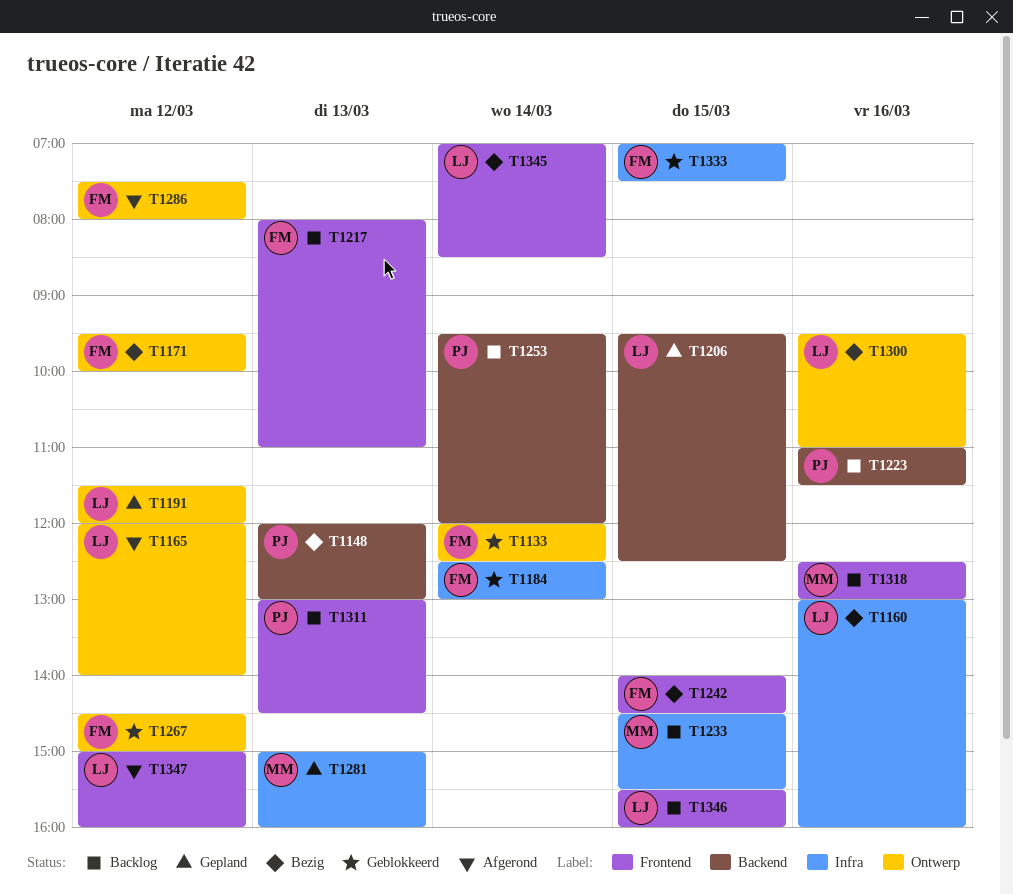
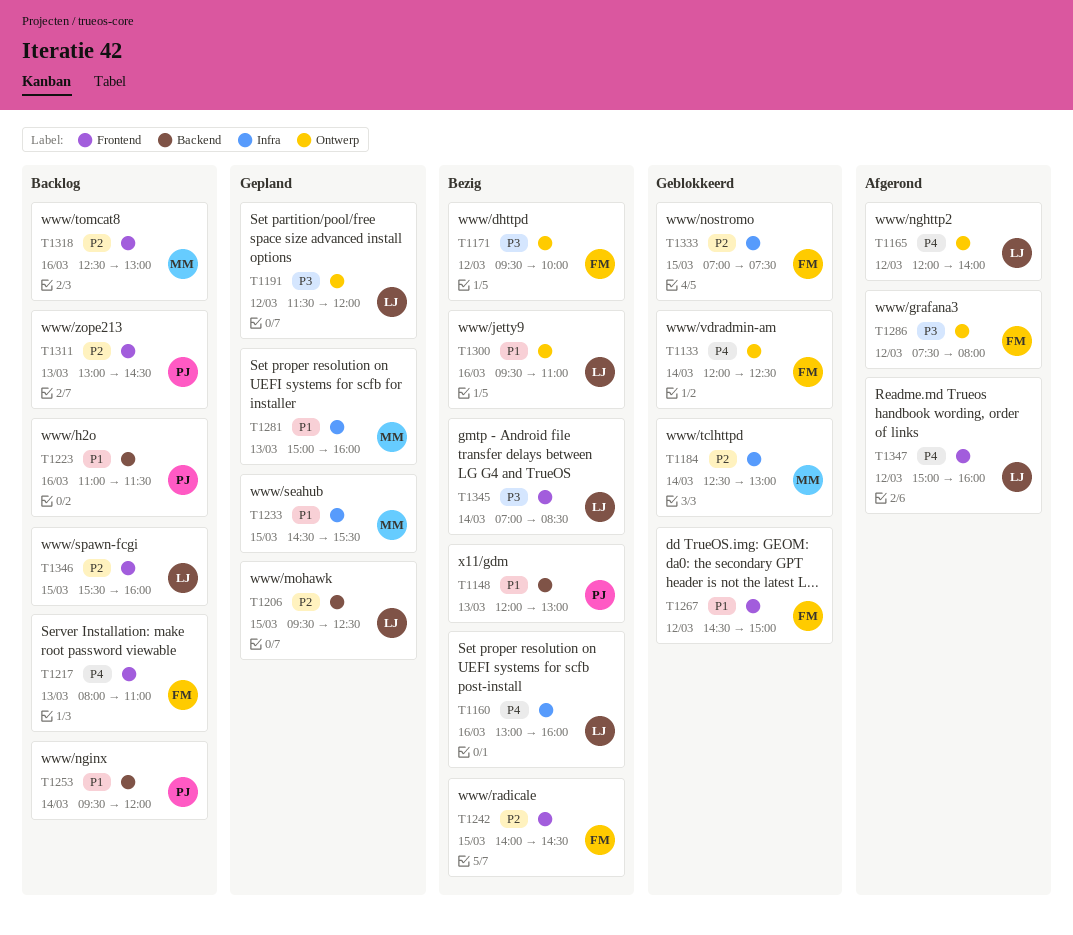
T1184, owner: FM -> MM
T1233, status: Backlog -> Gepland
T1267, label: Ontwerp -> Frontend

